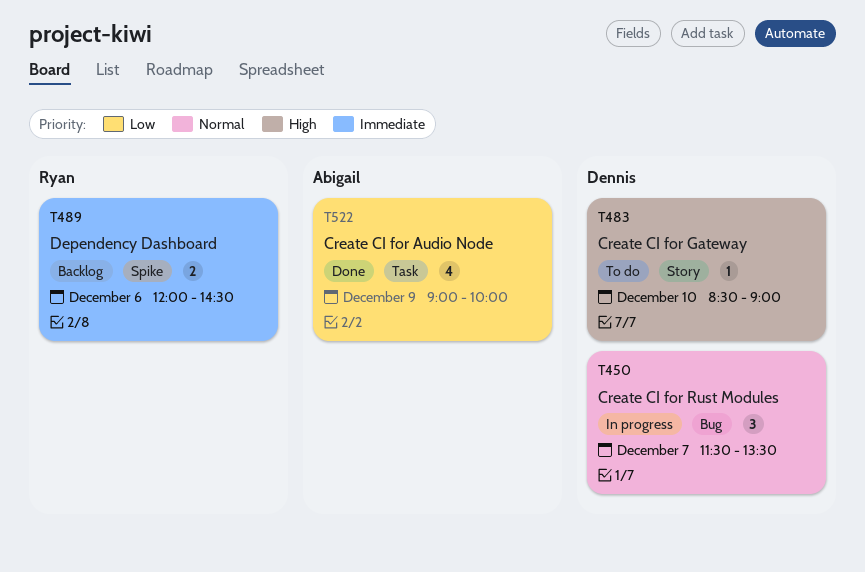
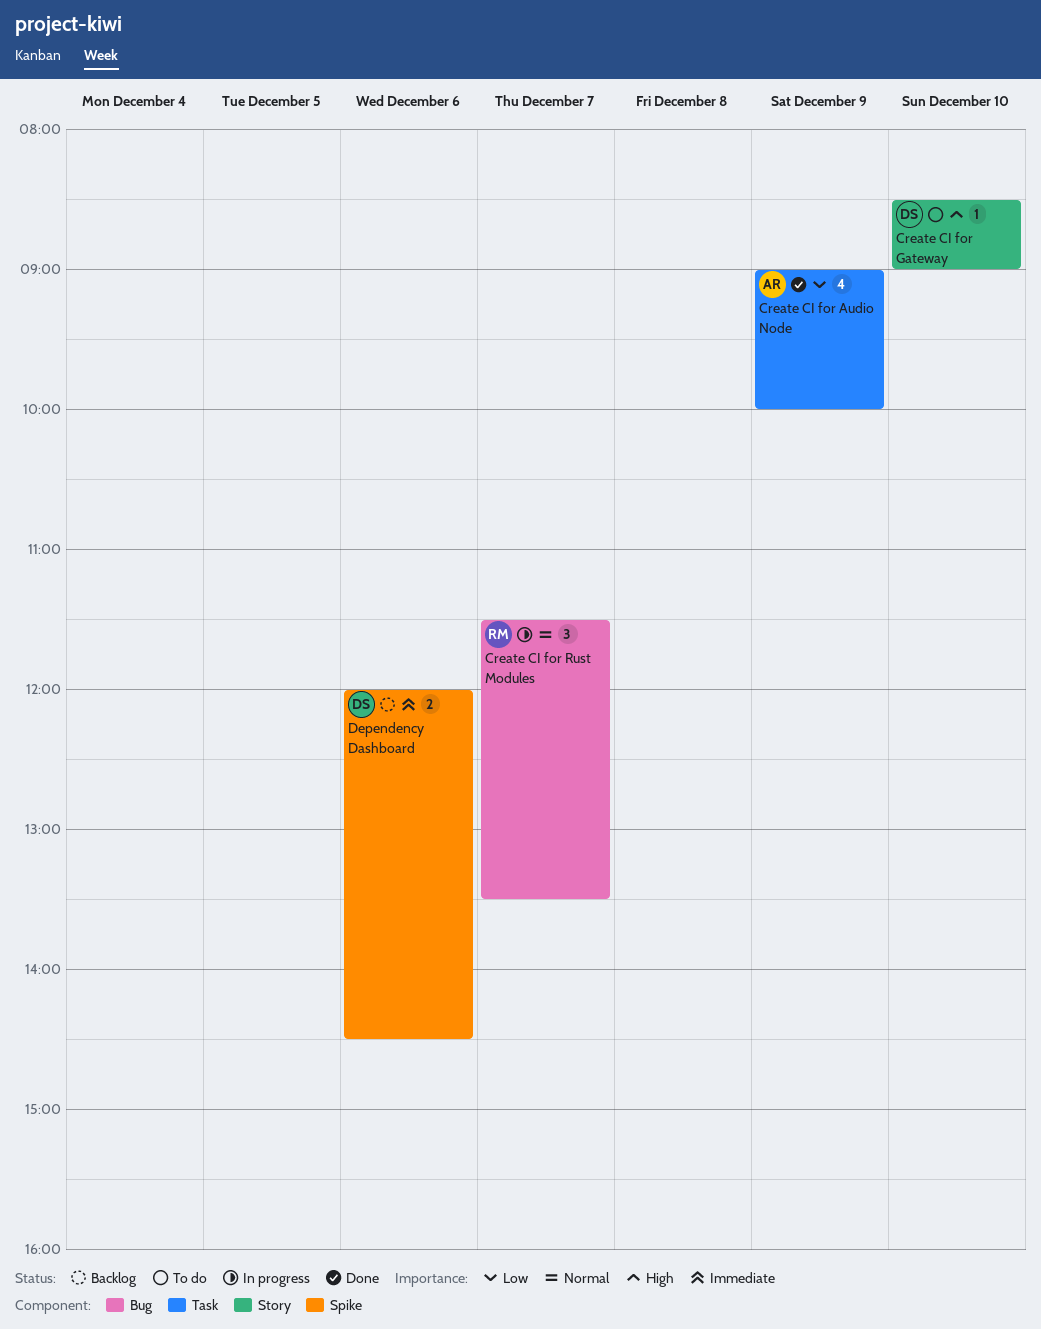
Create CI for Rust Modules, owner: Dennis -> Ryan
Dependency Dashboard, owner: Ryan -> Dennis

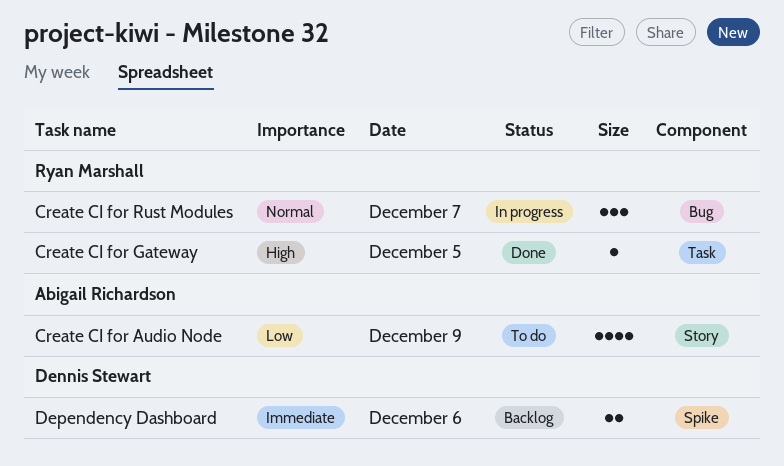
Create CI for Audio Node, status: Done -> To do
Create CI for Audio Node, label: Task -> Story
Create CI for Gateway, status: To do -> Done
Create CI for Gateway, owner: Dennis Stewart -> Ryan Marshall
Create CI for Gateway, label: Story -> Task
Create CI for Gateway, day: Dec 10 -> Dec 5

